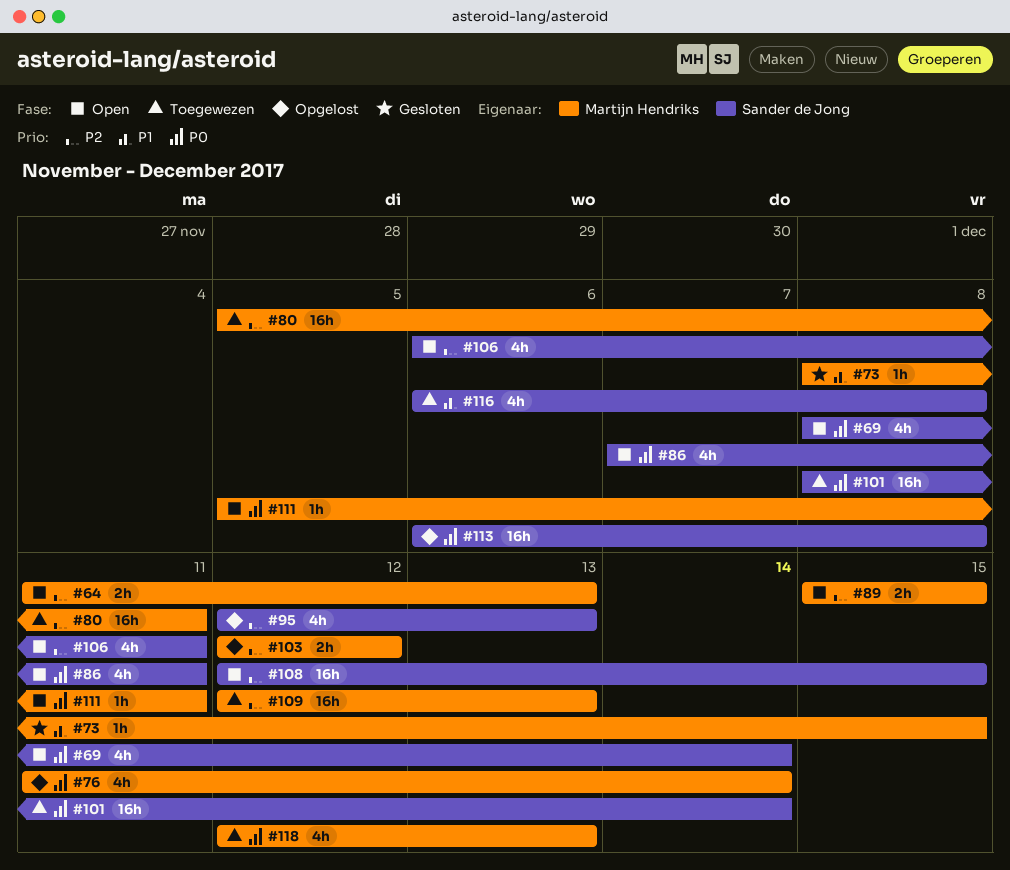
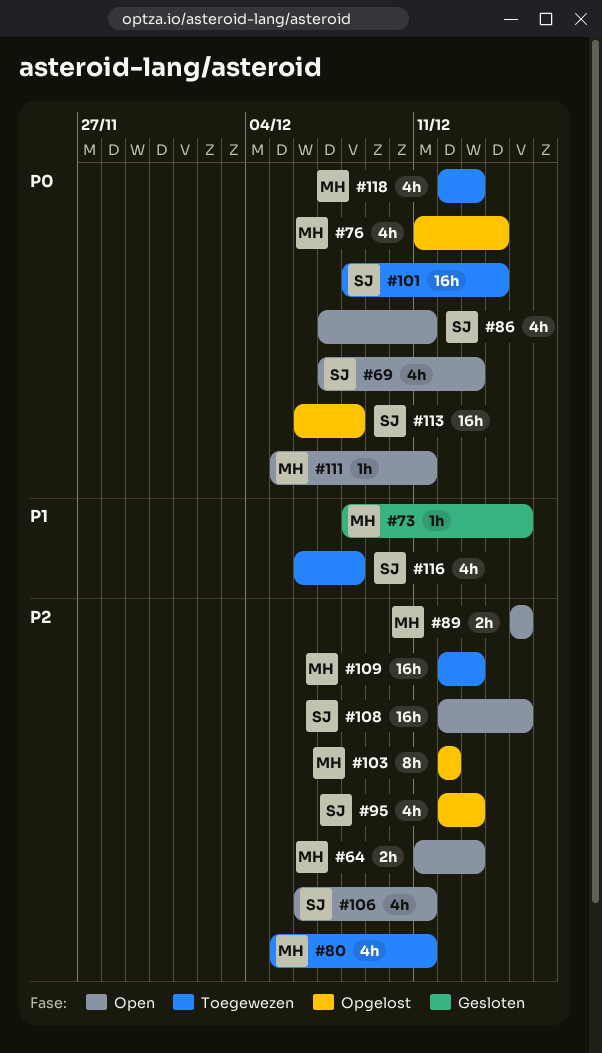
#69, start: Dec 8 -> Dec 7
#69, due: Dec 14 -> Dec 13
#80, estimate: 16h -> 4h
#103, estimate: 2h -> 8h

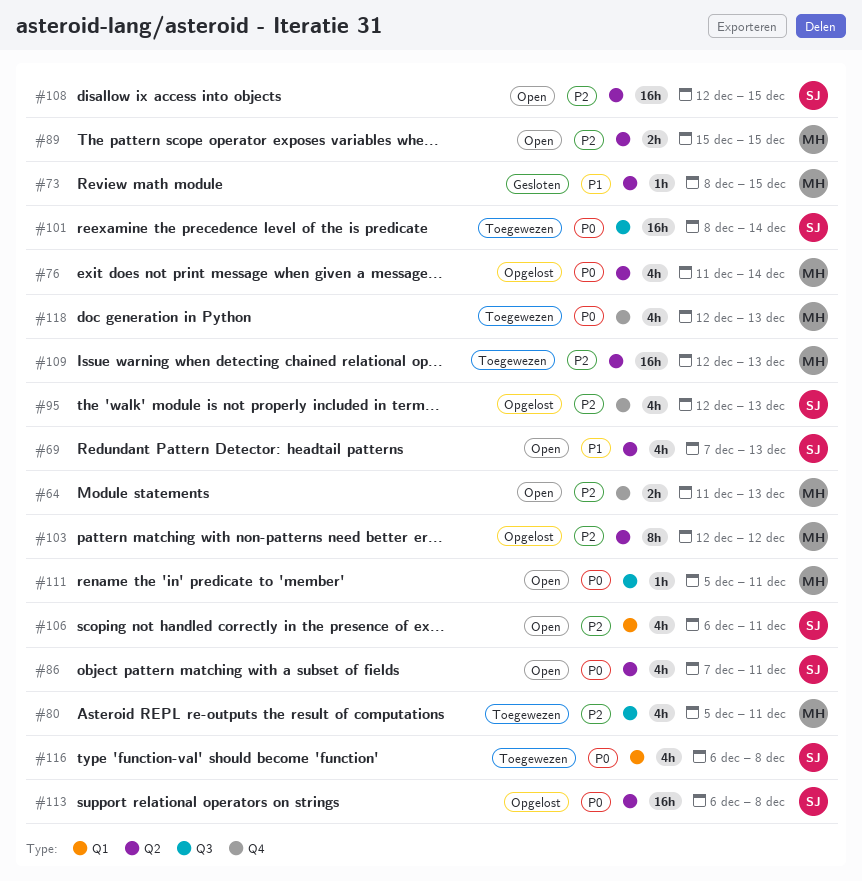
#69, priority: P0 -> P1
#116, priority: P1 -> P0

